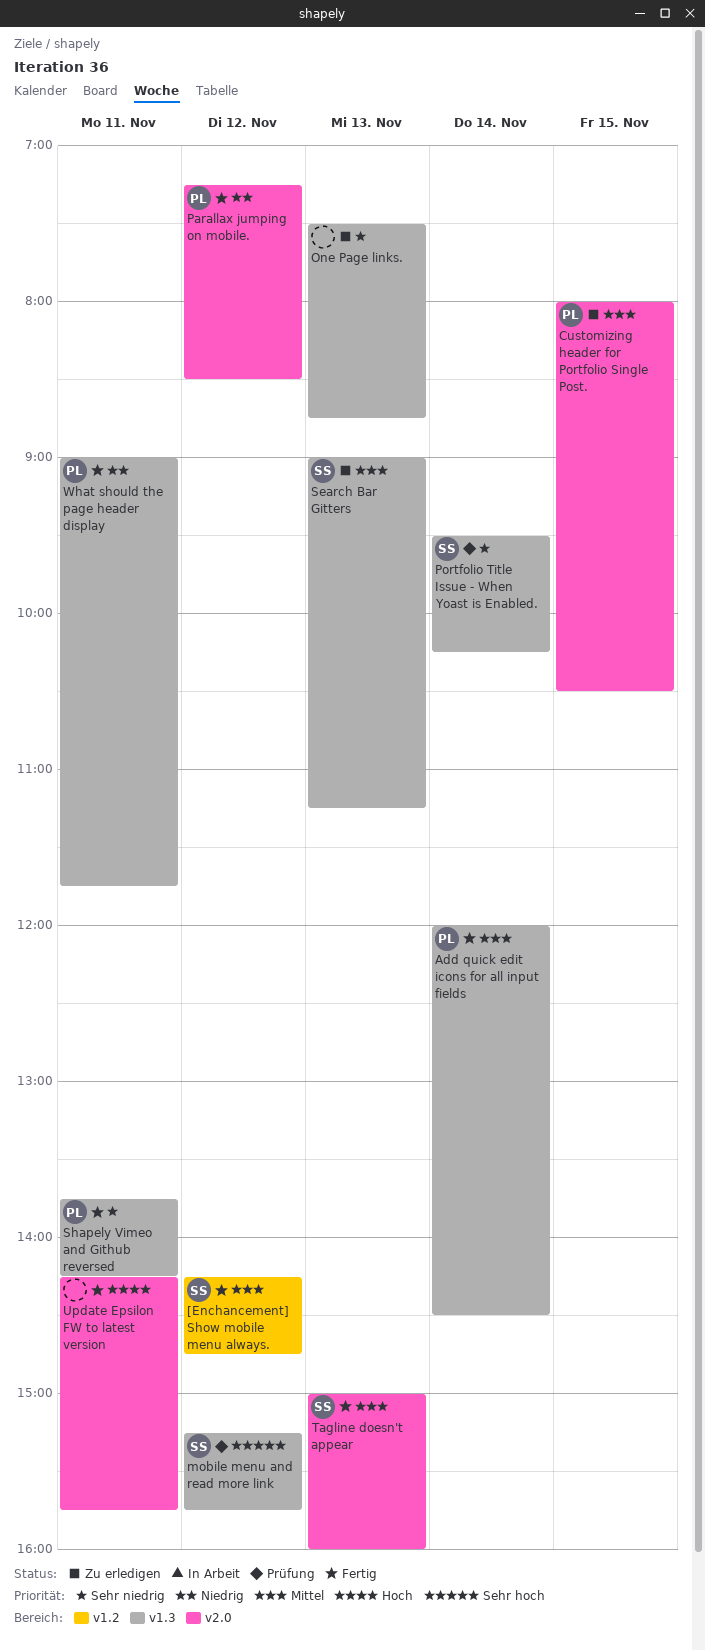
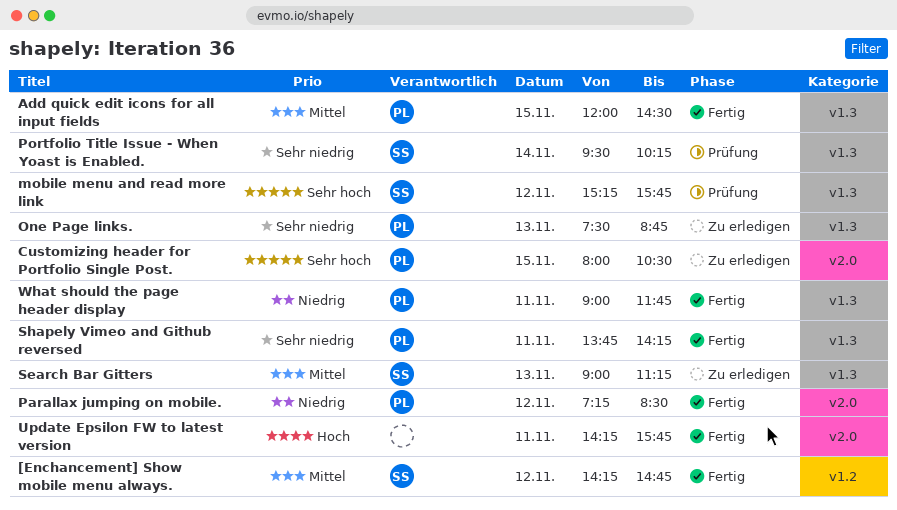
Add quick edit icons for all input fields, day: Nov 14 -> Nov 15
Customizing header for Portfolio Single Post., priority: Mittel -> Sehr hoch
One Page links., owner: none -> PL
Tagline doesn't appear: present -> none

